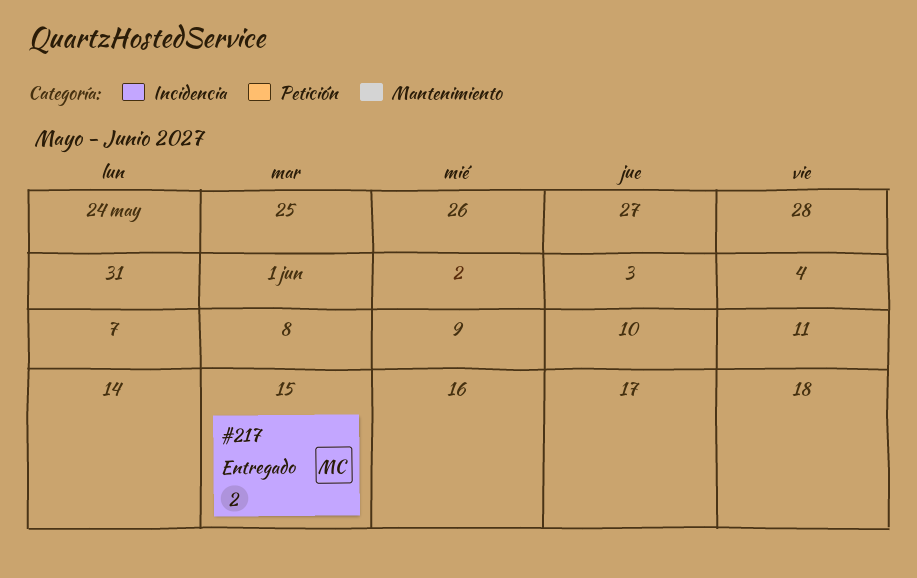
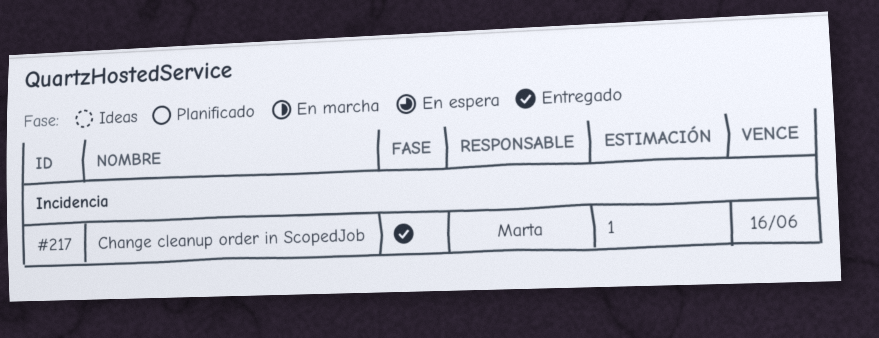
#217, estimate: 2 -> 1
#217, due: Jun 15 -> Jun 16

